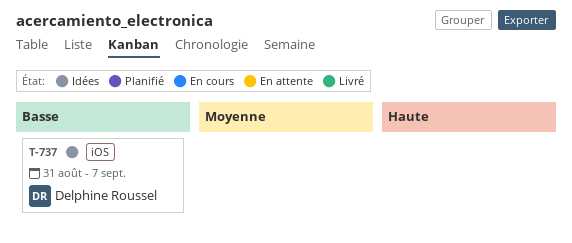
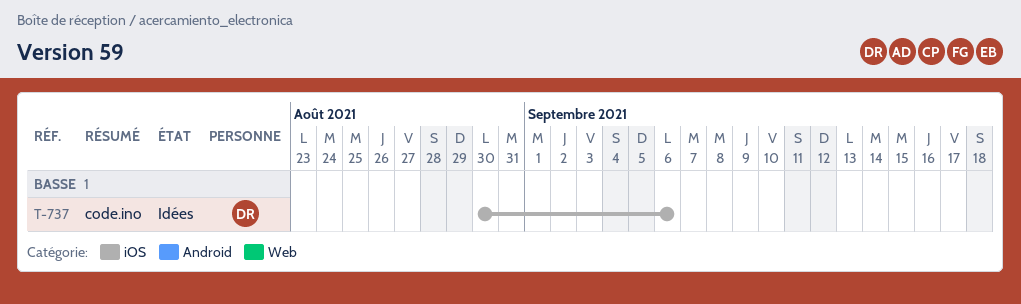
T-737, start: Aug 31 -> Aug 30
T-737, due: Sep 7 -> Sep 6

